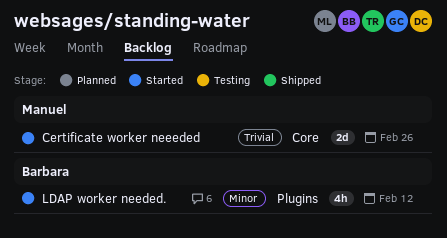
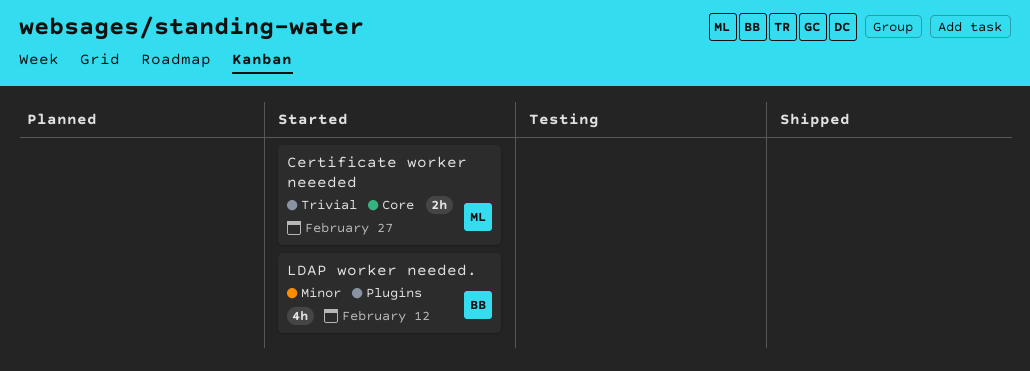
Certificate worker neeeded, estimate: 2d -> 2h
Certificate worker neeeded, due: Feb 26 -> Feb 27

